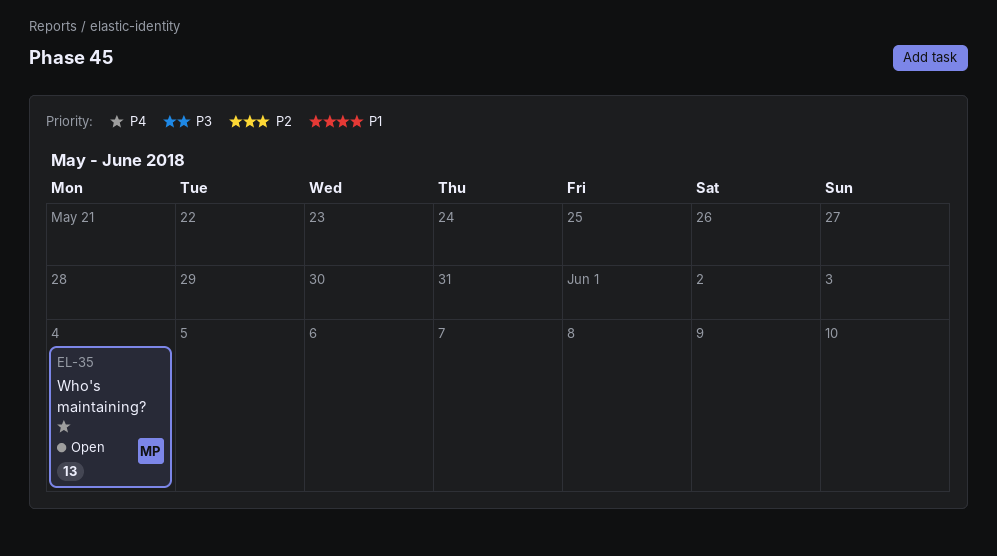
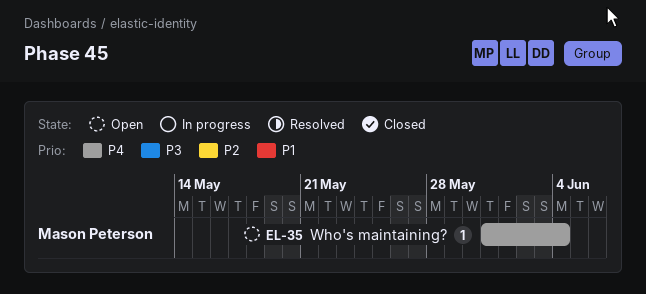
EL-35, estimate: 13 -> 1

